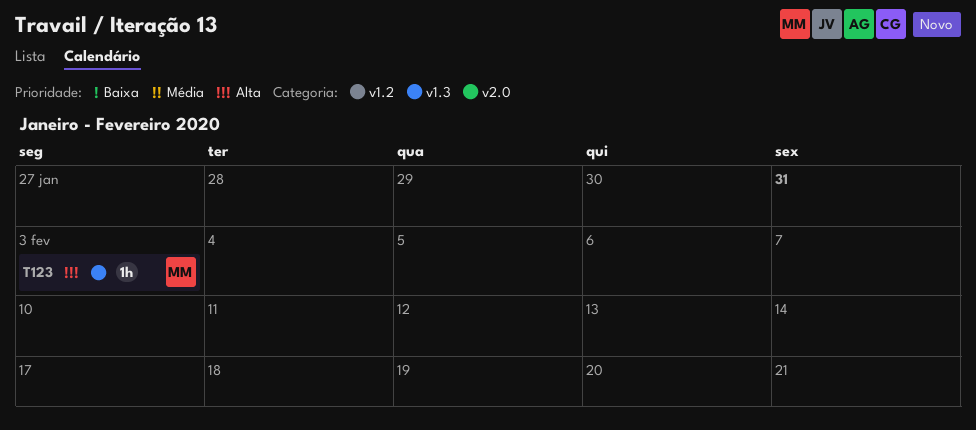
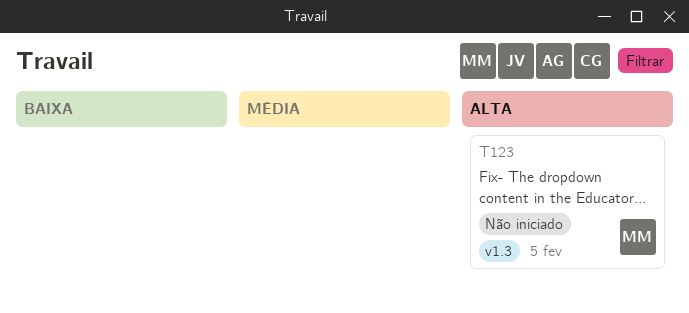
T123, due: Feb 3 -> Feb 5

